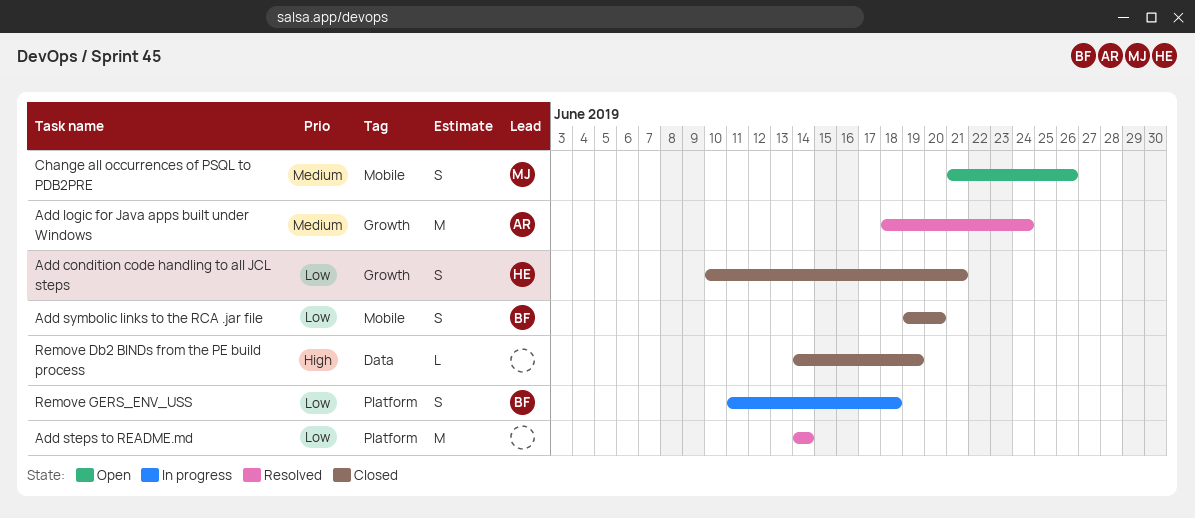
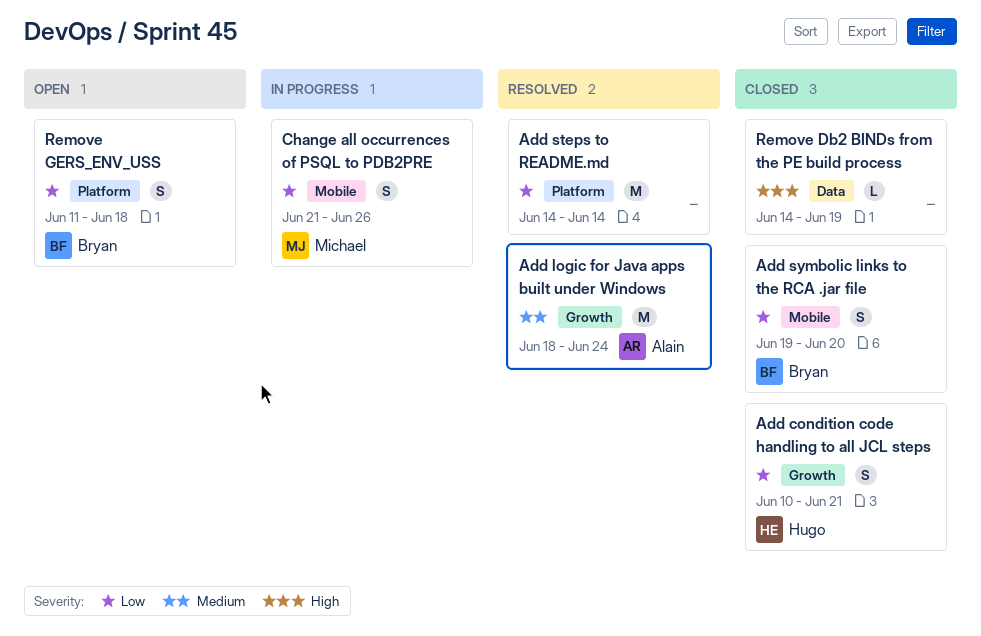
Change all occurrences of PSQL to PDB2PRE, status: Open -> In progress
Change all occurrences of PSQL to PDB2PRE, priority: Medium -> Low
Remove GERS_ENV_USS, status: In progress -> Open

